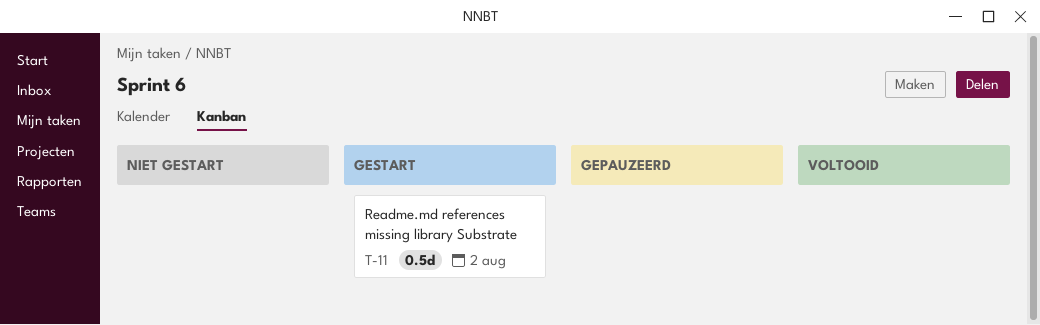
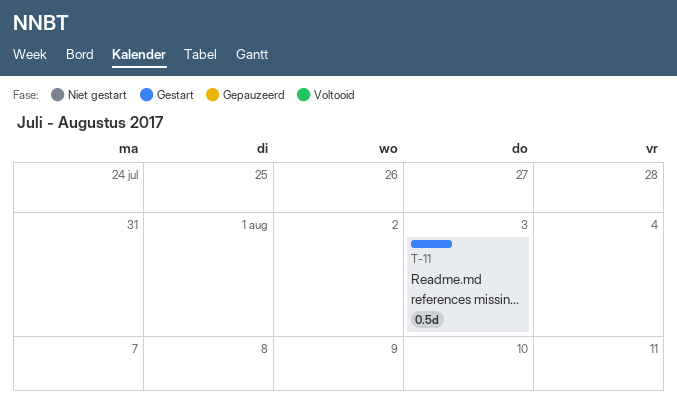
T-11, due: Aug 2 -> Aug 3

